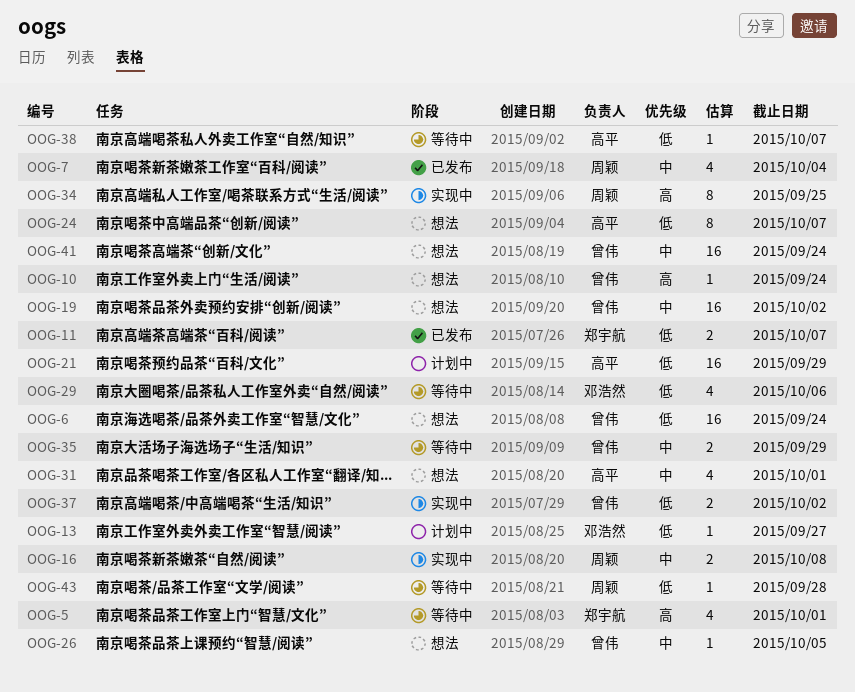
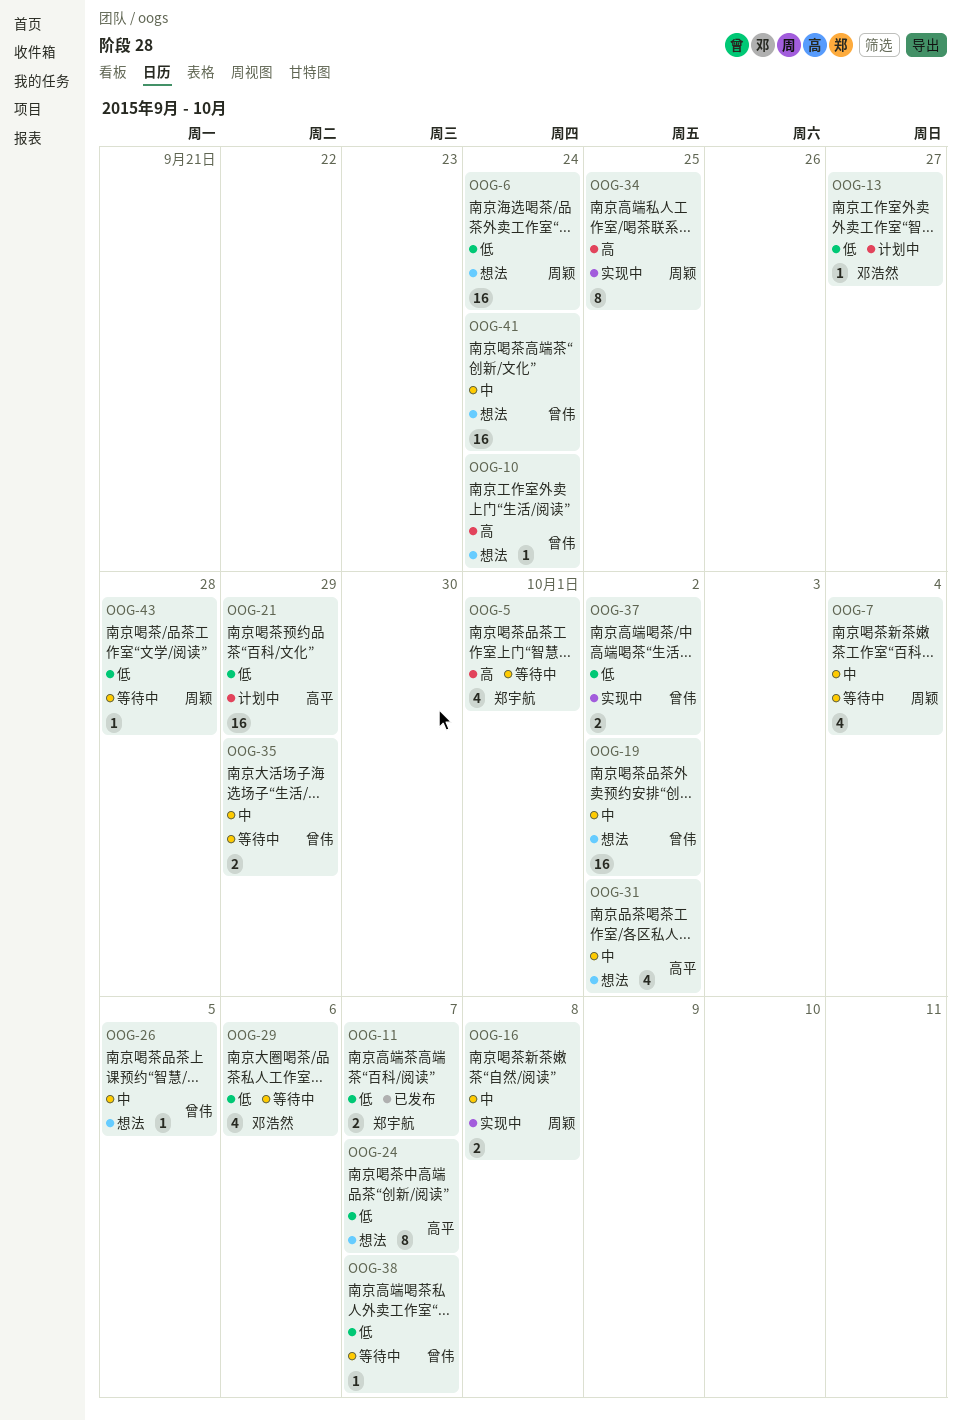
OOG-6, owner: 曾伟 -> 周颖
OOG-7, status: 已发布 -> 等待中
OOG-31, due: Oct 1 -> Oct 2
OOG-38, owner: 高平 -> 曾伟

